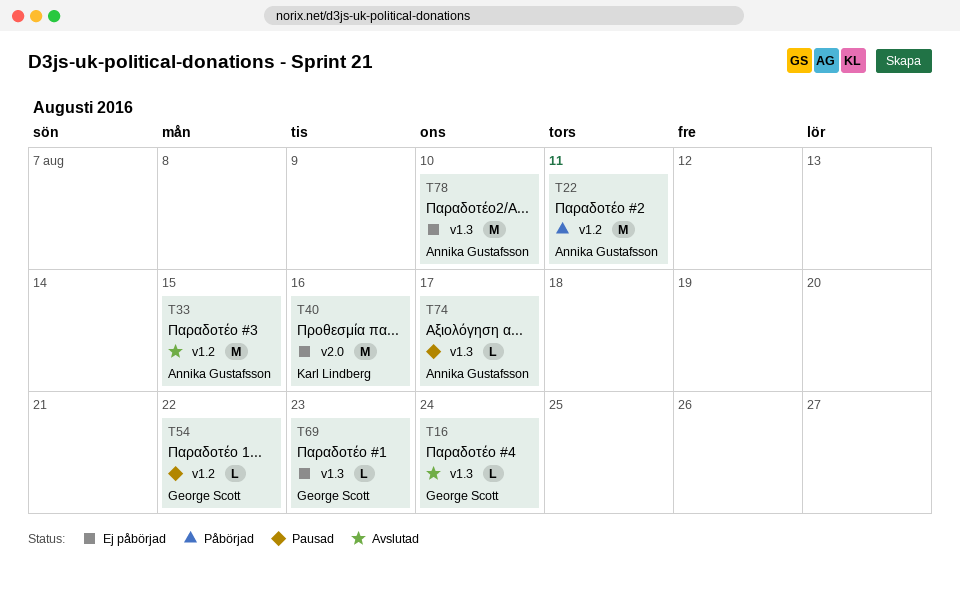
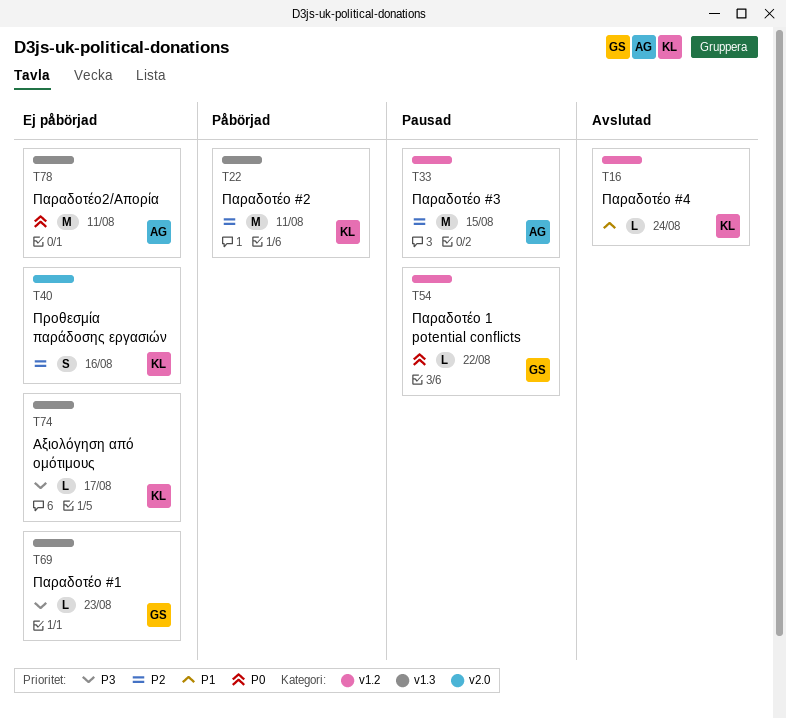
T16, owner: George Scott -> Karl Lindberg
T16, label: v1.3 -> v1.2
T22, owner: Annika Gustafsson -> Karl Lindberg
T22, label: v1.2 -> v1.3
T33, status: Avslutad -> Pausad
T40, estimate: M -> S
T74, status: Pausad -> Ej påbörjad
T74, owner: Annika Gustafsson -> Karl Lindberg
T78, due: Aug 10 -> Aug 11

